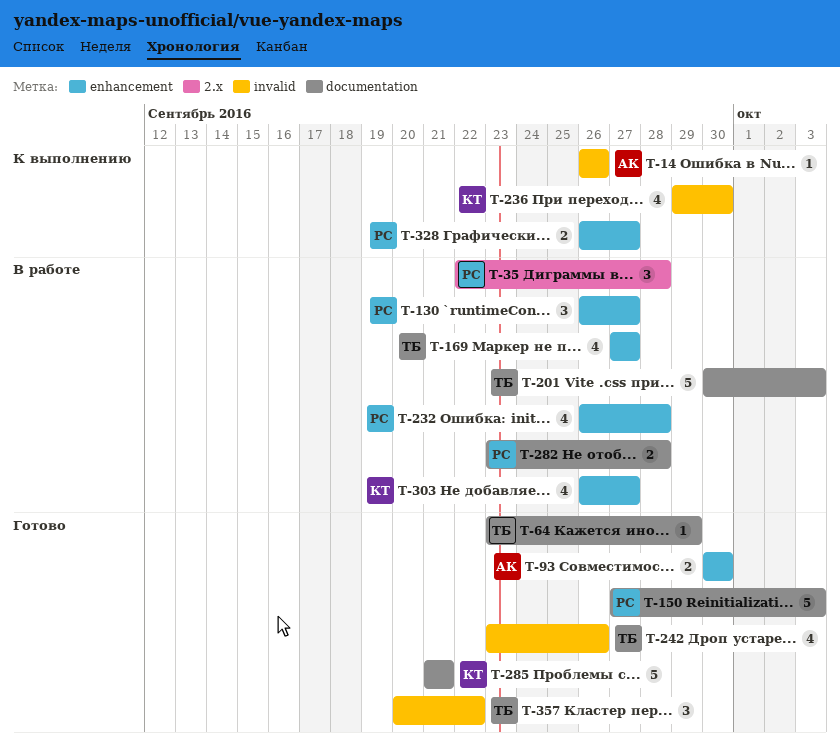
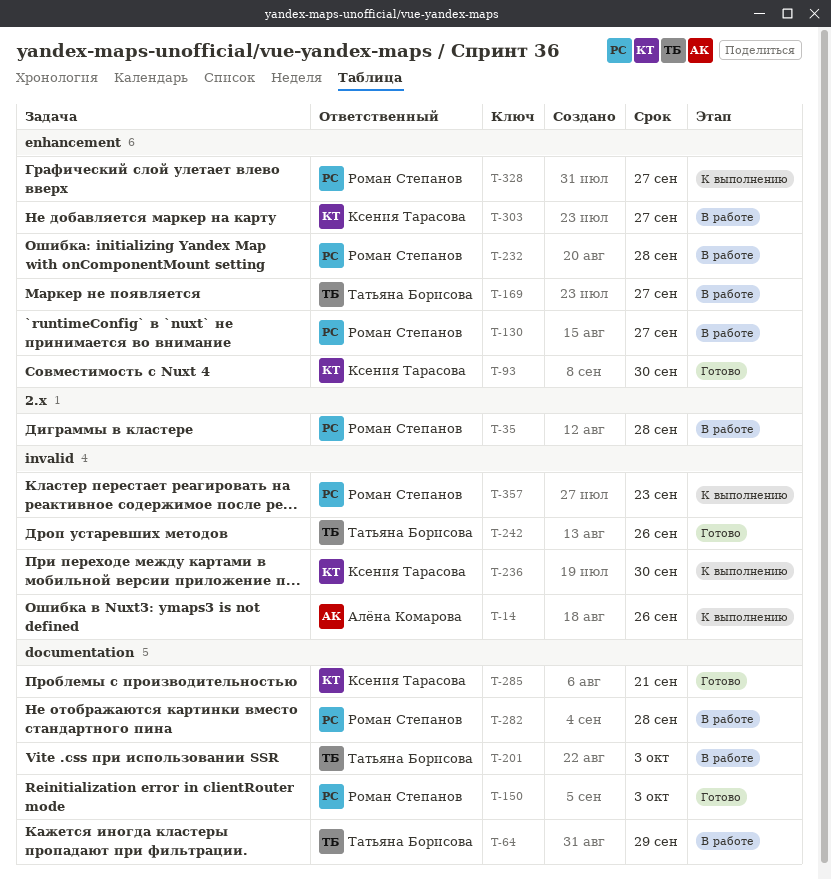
T-64, status: Готово -> В работе
T-93, owner: Алёна Комарова -> Ксения Тарасова
T-357, status: Готово -> К выполнению
T-357, owner: Татьяна Борисова -> Роман Степанов
T-357, due: Sep 22 -> Sep 23

